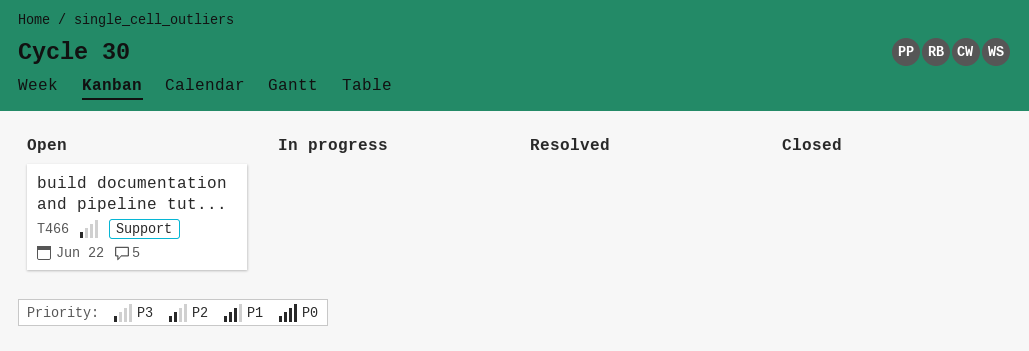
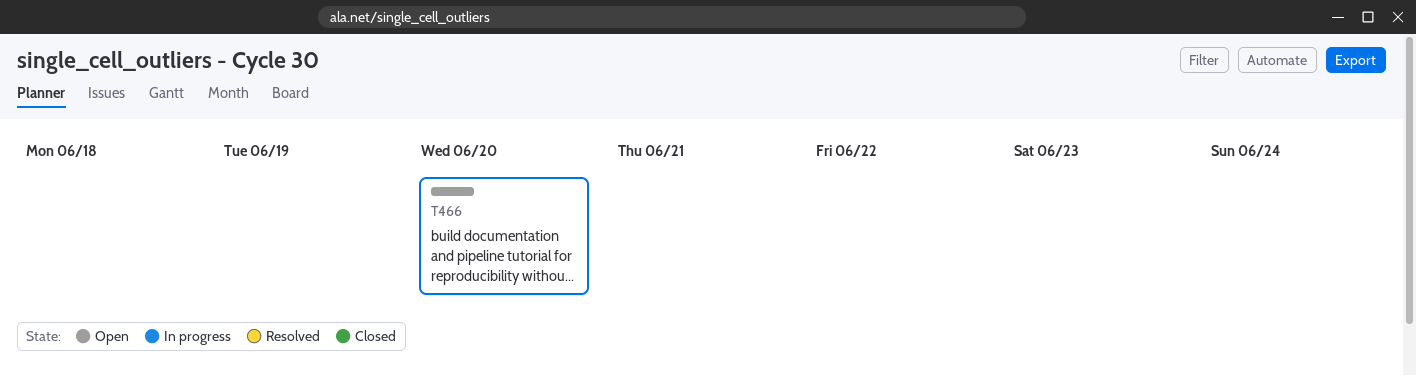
T466, due: Jun 22 -> Jun 20

